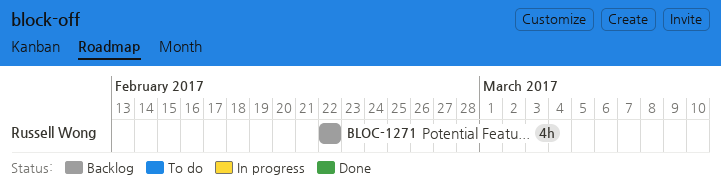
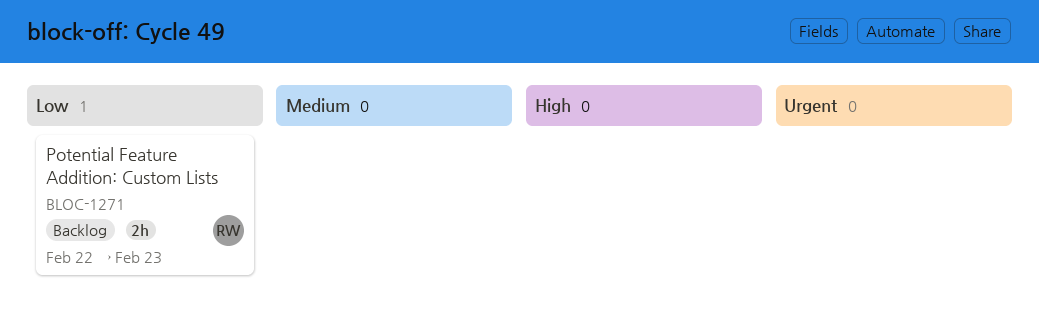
BLOC-1271, estimate: 4h -> 2h
BLOC-1271, due: Feb 22 -> Feb 23

